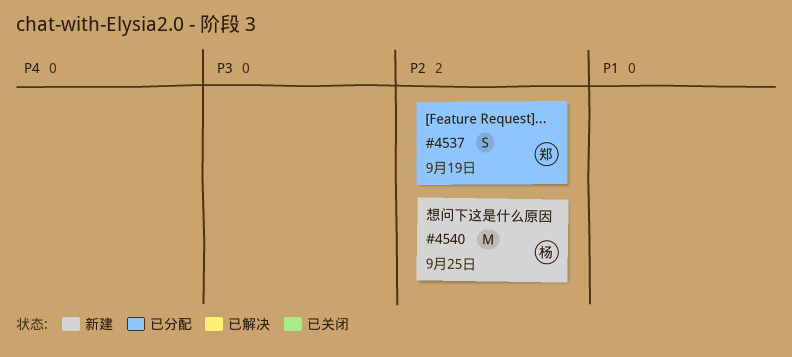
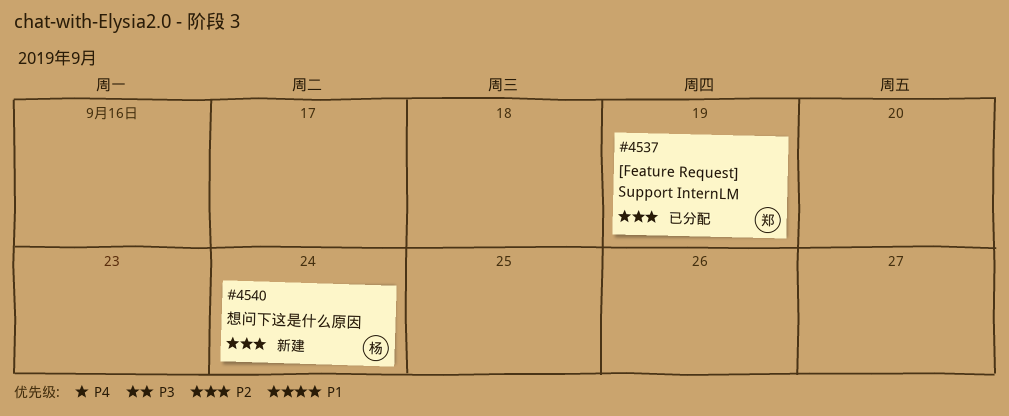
#4540, due: Sep 25 -> Sep 24

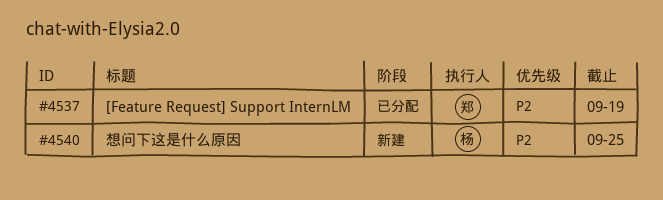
#4540, due: Sep 24 -> Sep 25

